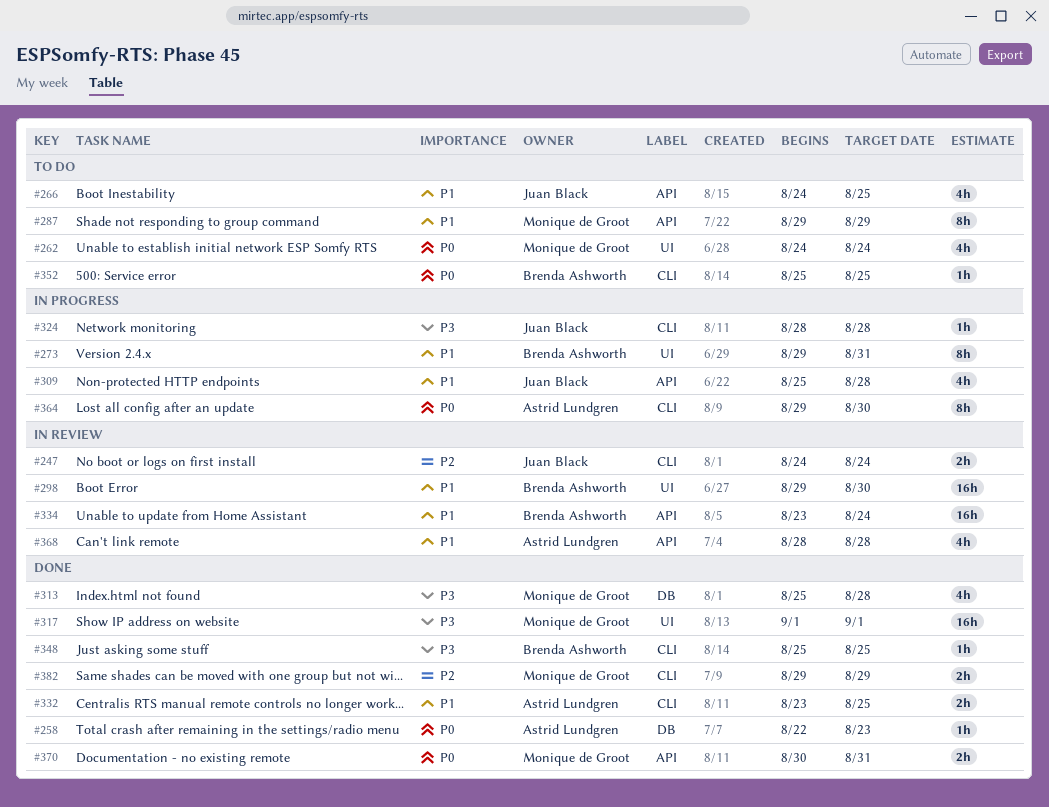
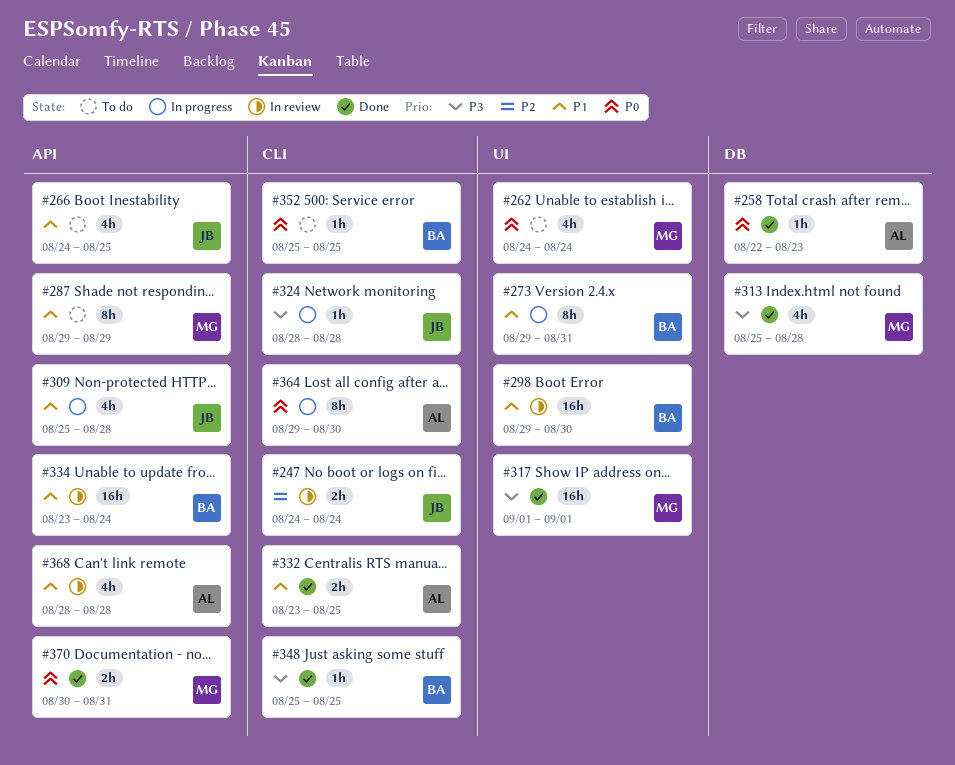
#382: present -> none

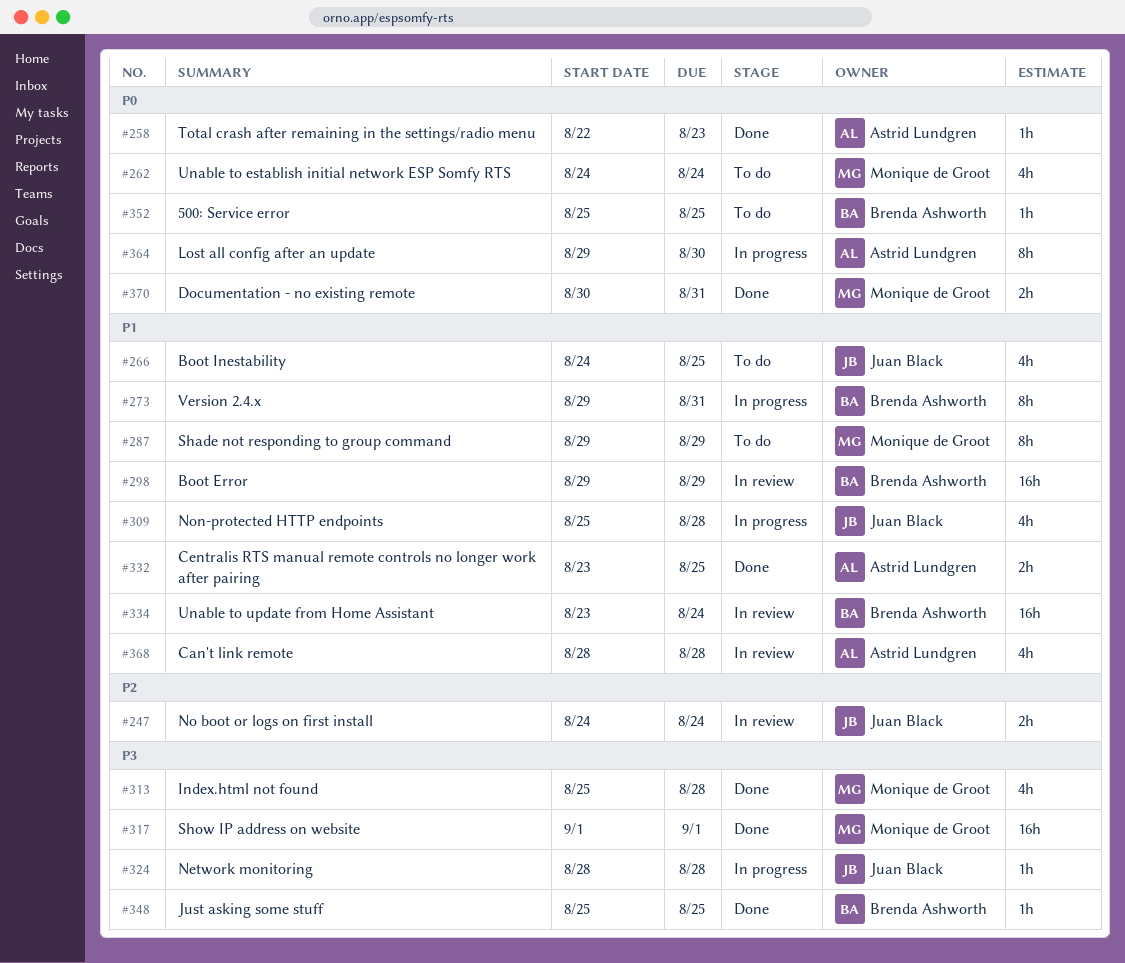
#298, due: Aug 30 -> Aug 29

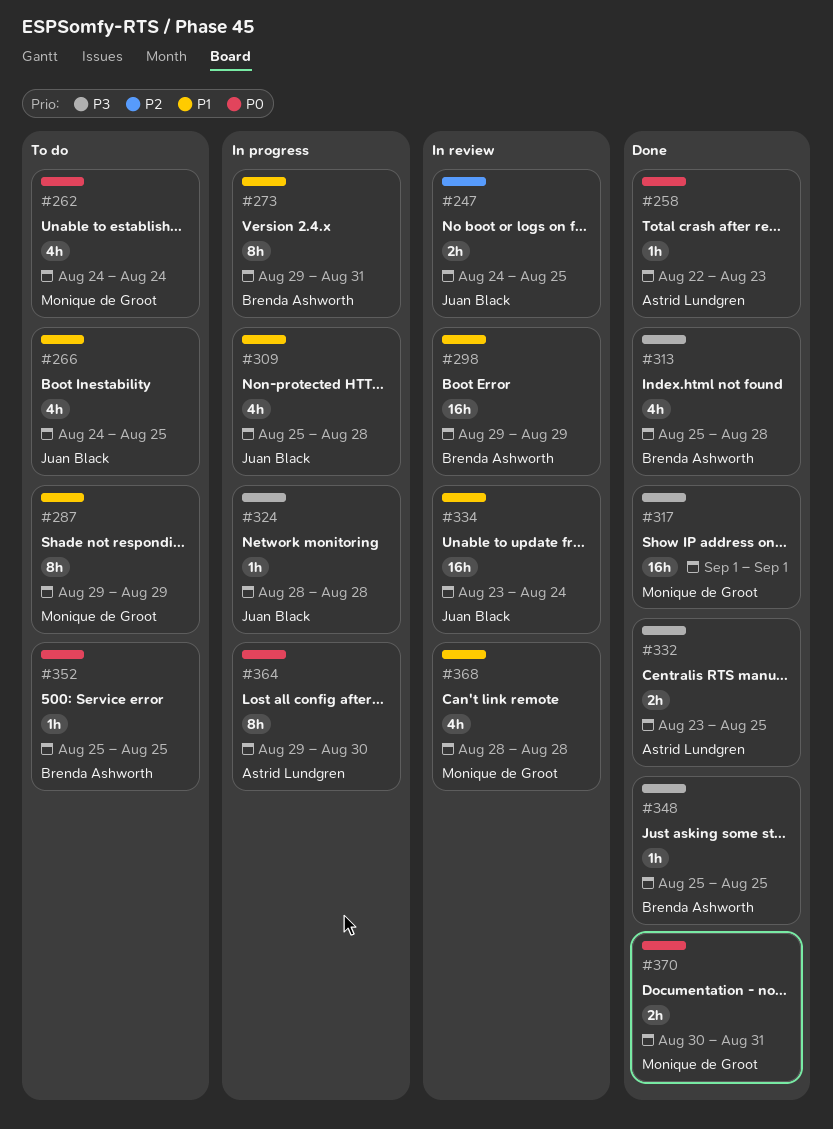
#247, due: Aug 24 -> Aug 25
#313, owner: Monique de Groot -> Brenda Ashworth
#332, priority: P1 -> P3
#334, owner: Brenda Ashworth -> Juan Black
#368, owner: Astrid Lundgren -> Monique de Groot

